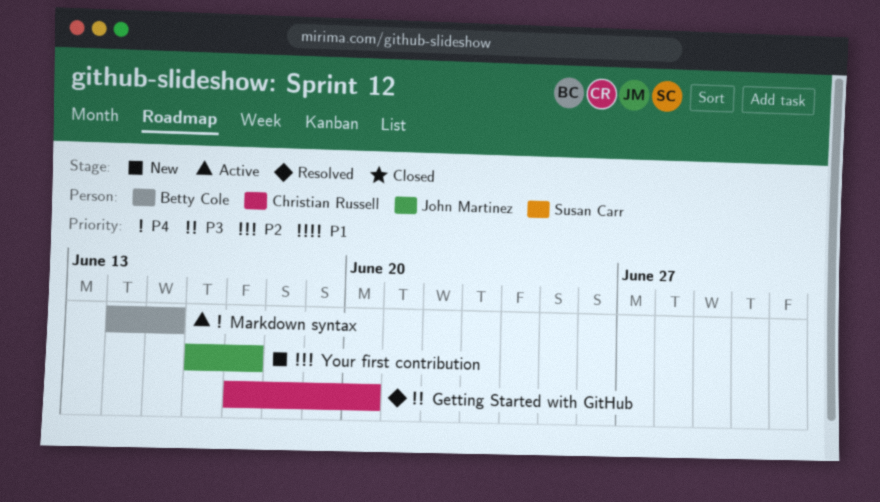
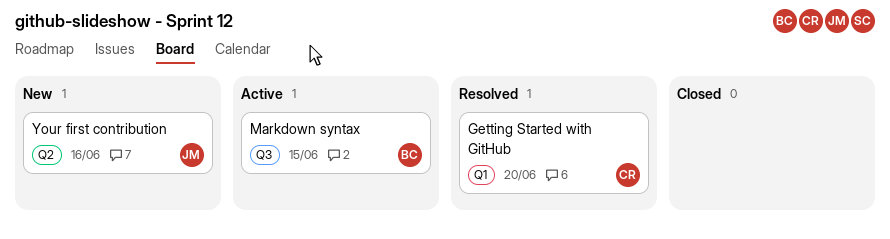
Your first contribution, due: Jun 17 -> Jun 16

